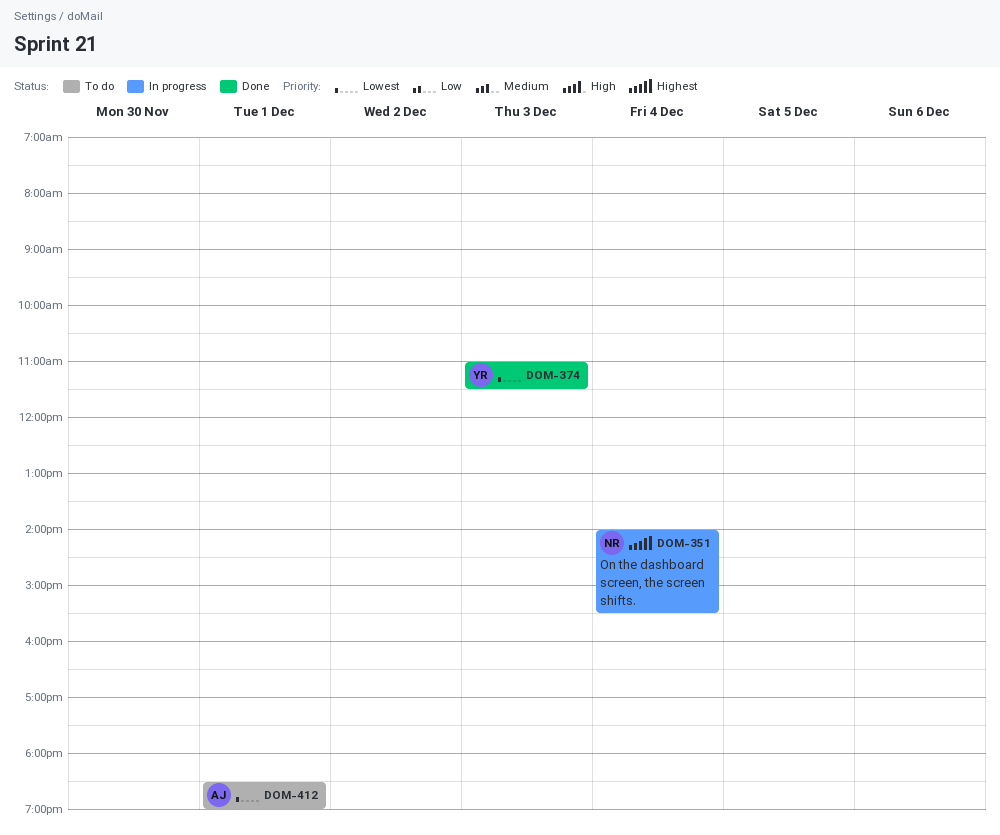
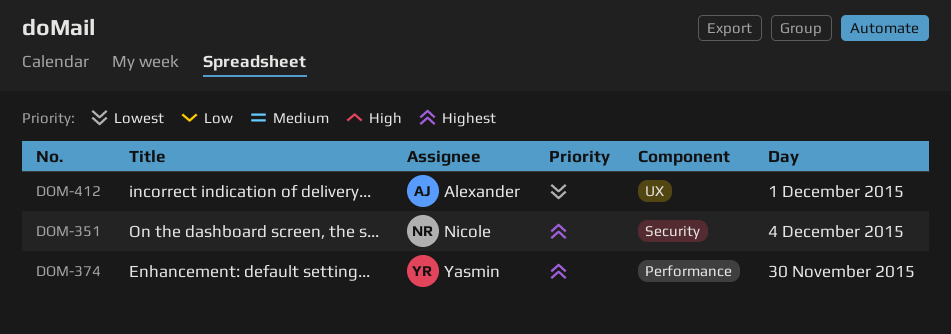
DOM-374, priority: Lowest -> Highest
DOM-374, day: Dec 3 -> Nov 30

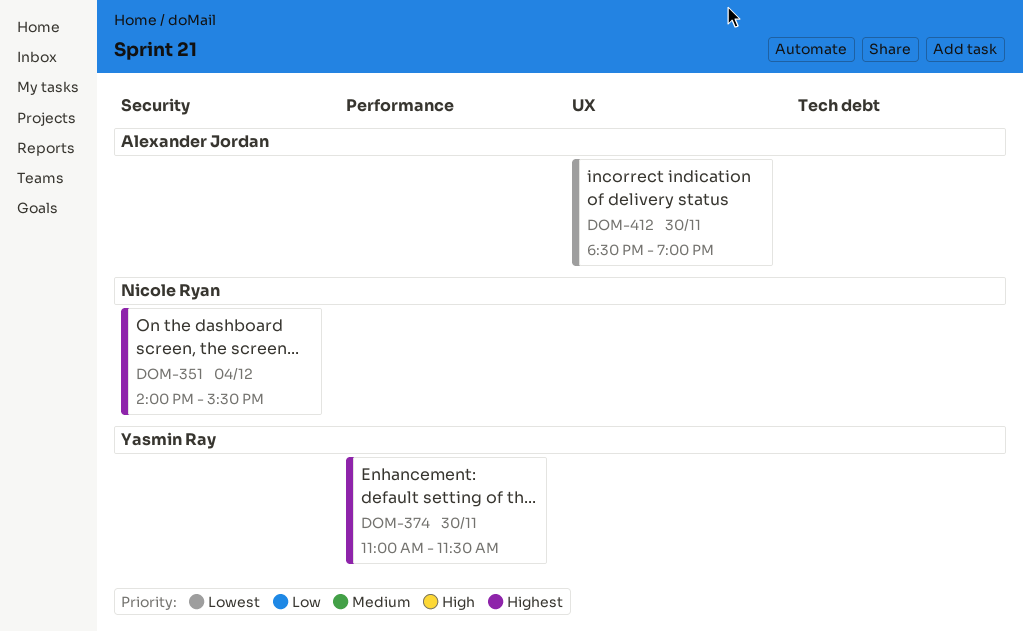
DOM-412, day: Dec 1 -> Nov 30

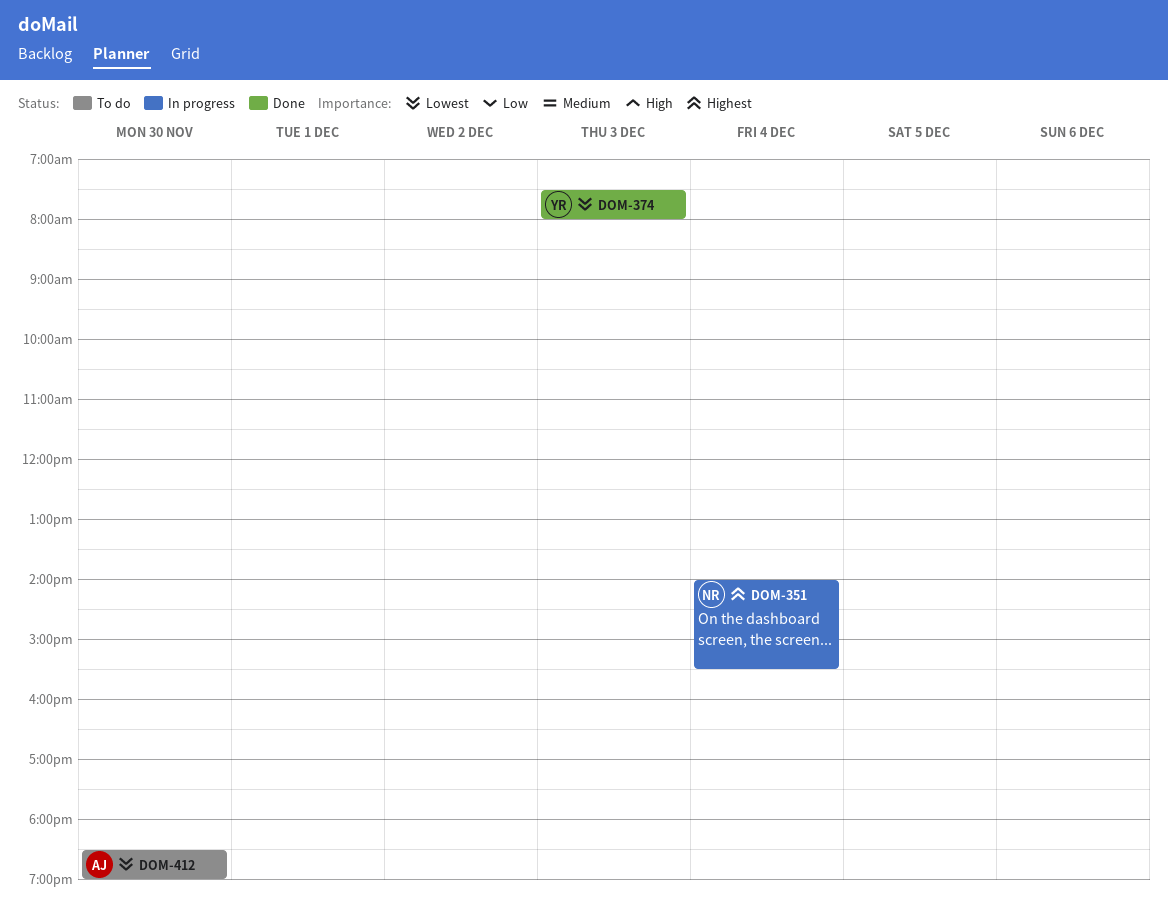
DOM-374, priority: Highest -> Lowest
DOM-374, day: Nov 30 -> Dec 3
DOM-374, begins: 11:00 -> 07:30
DOM-374, ends: 11:30 -> 08:00

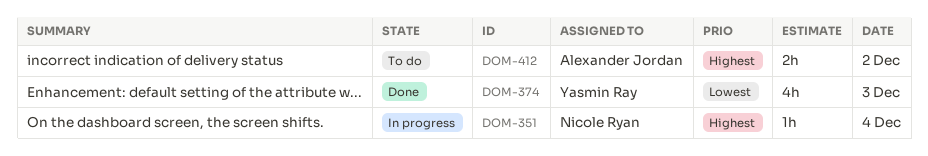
DOM-412, priority: Lowest -> Highest
DOM-412, day: Nov 30 -> Dec 2

